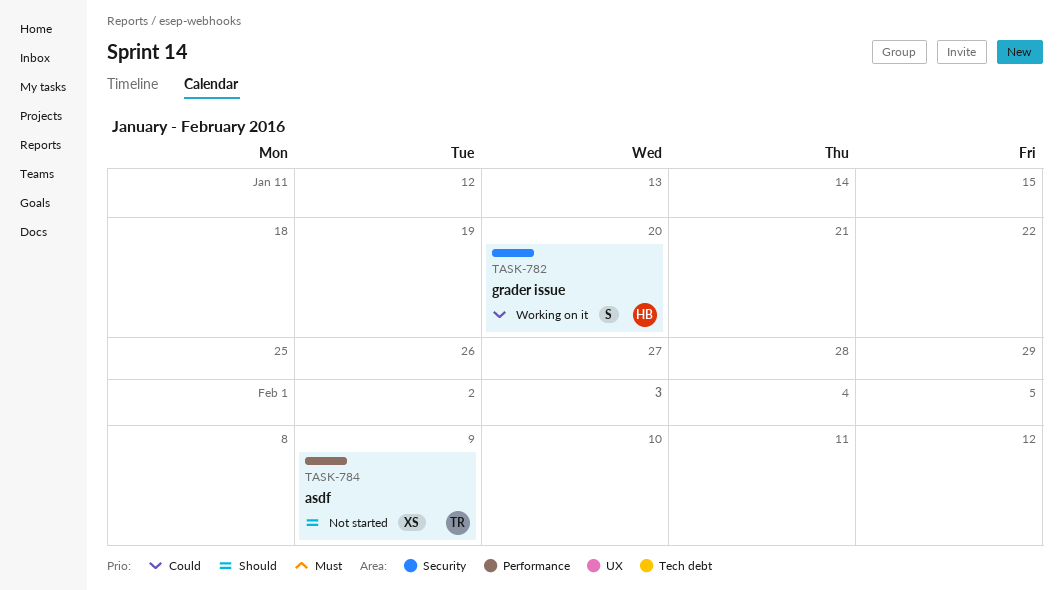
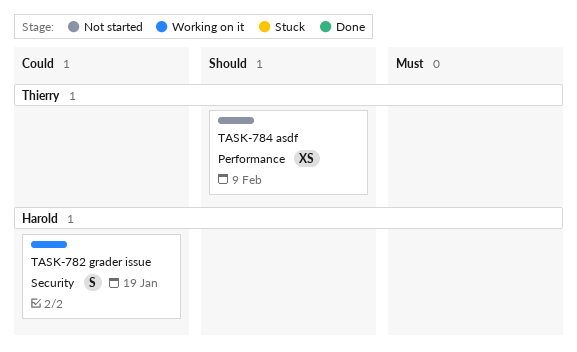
TASK-782, due: Jan 20 -> Jan 19

